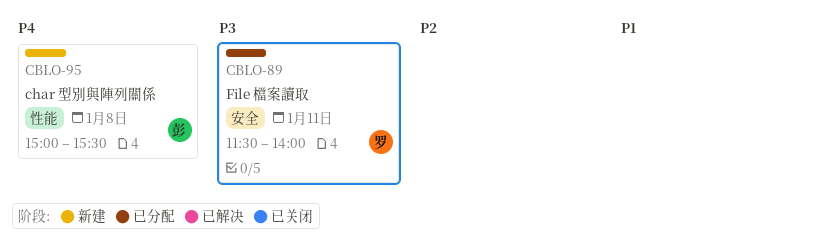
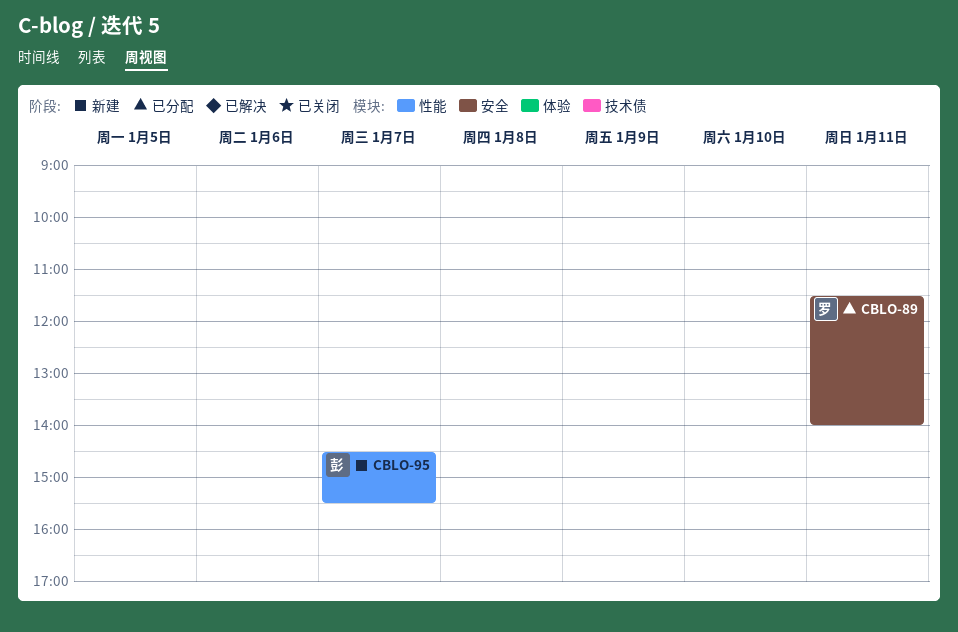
CBLO-95, day: Jan 8 -> Jan 7
CBLO-95, begins: 15:00 -> 14:30

